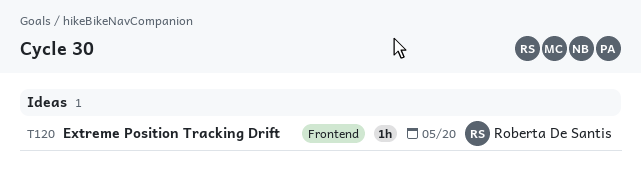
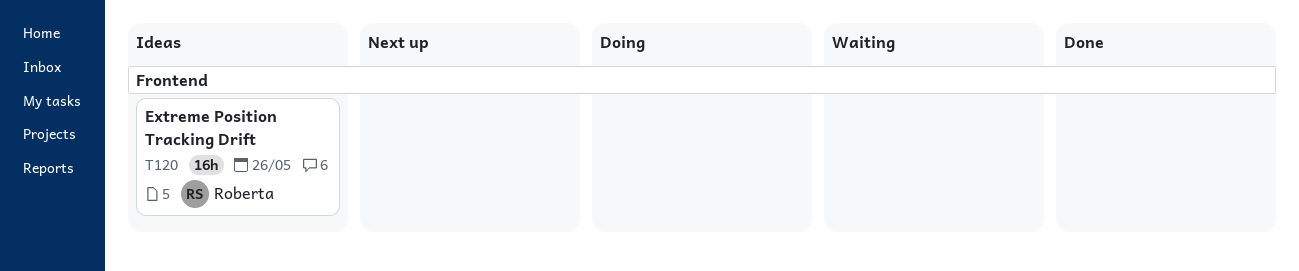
T120, estimate: 1h -> 16h
T120, due: May 20 -> May 26

